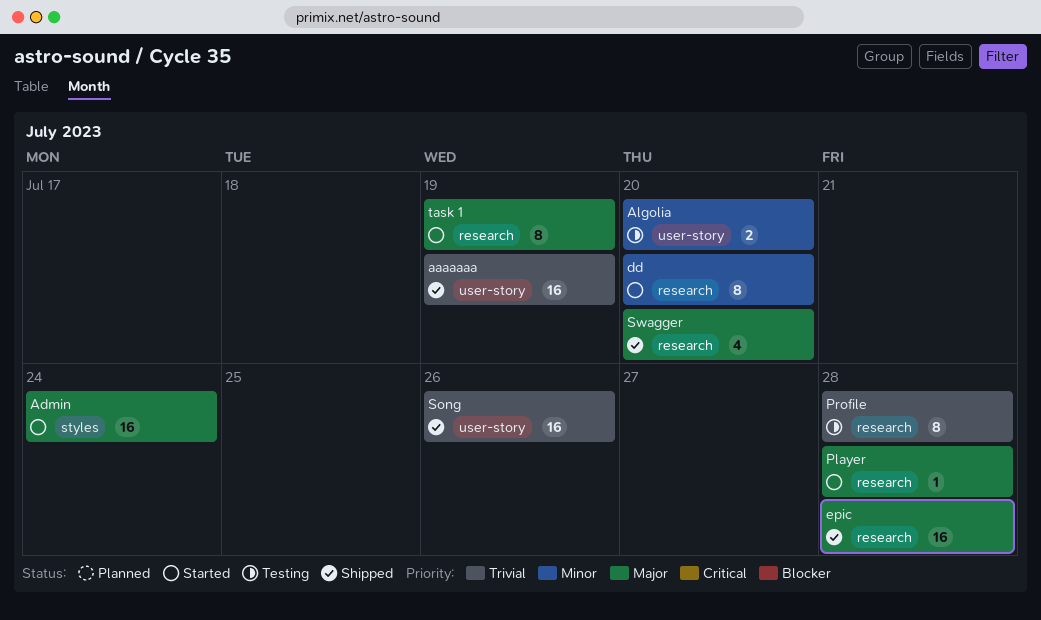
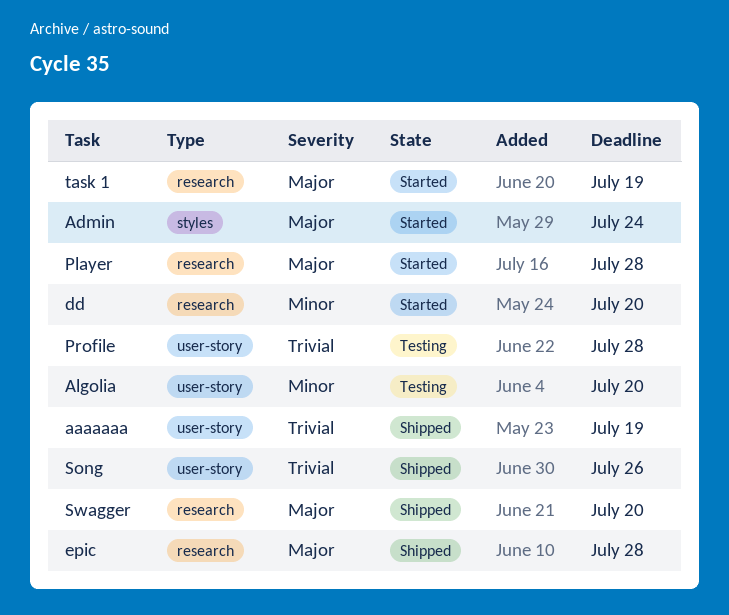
Profile, label: research -> user-story

